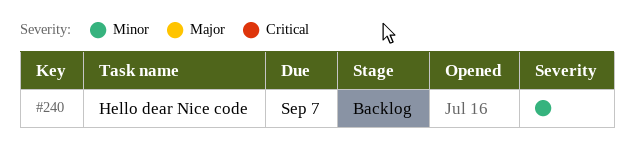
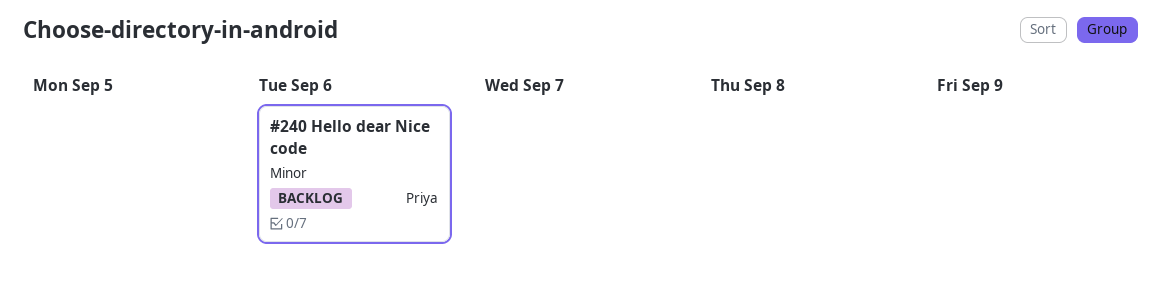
#240, due: Sep 7 -> Sep 6

